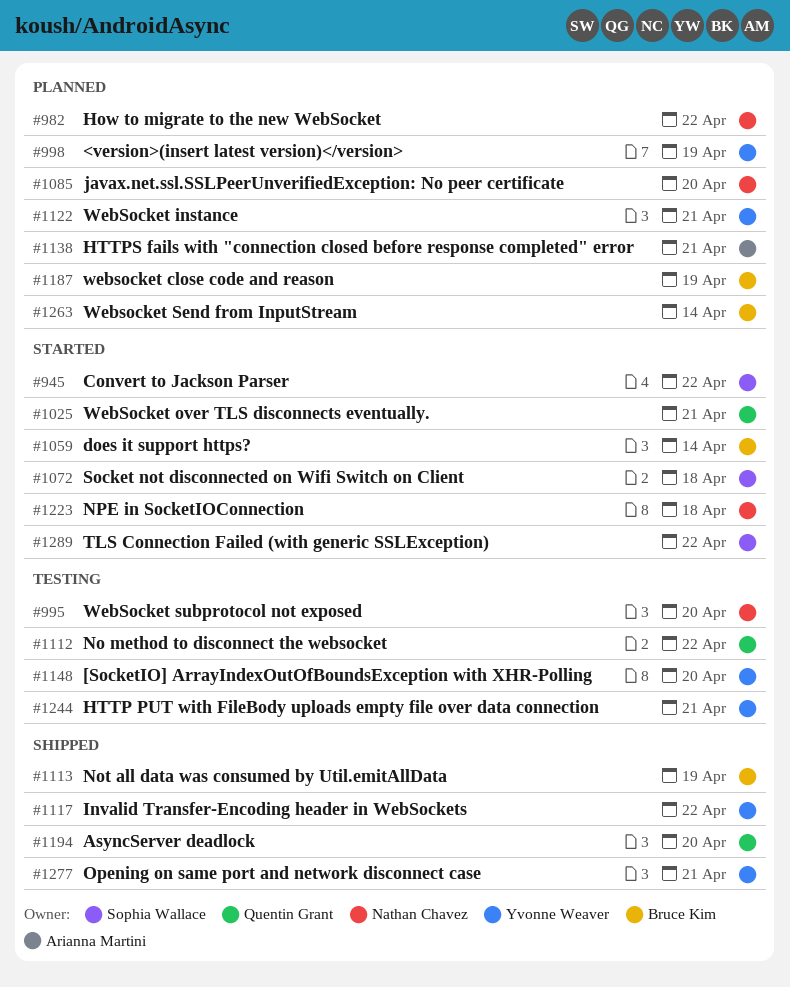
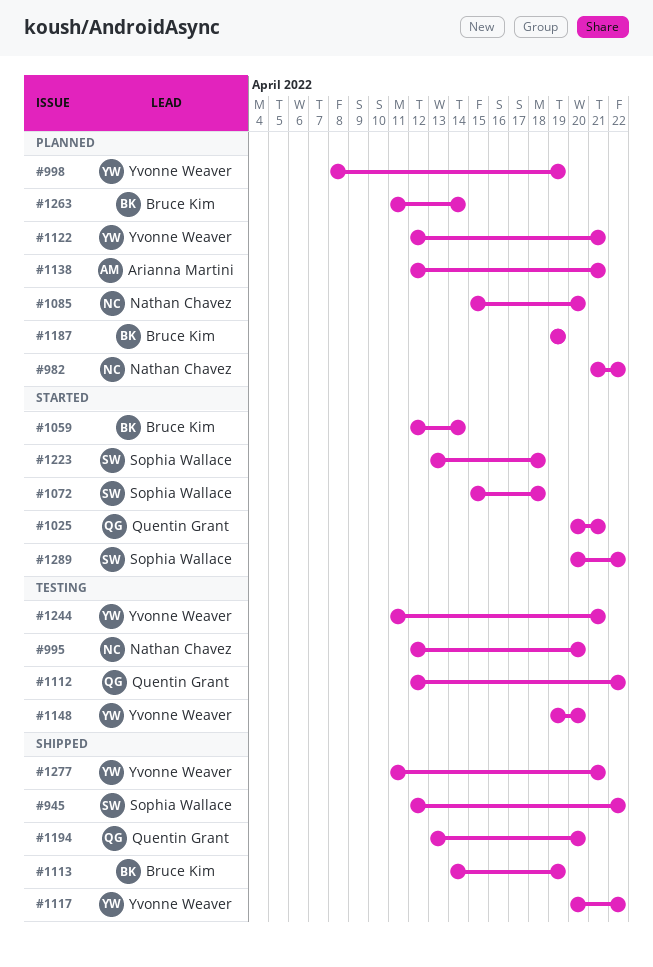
#945, status: Started -> Shipped
#1223, owner: Nathan Chavez -> Sophia Wallace

